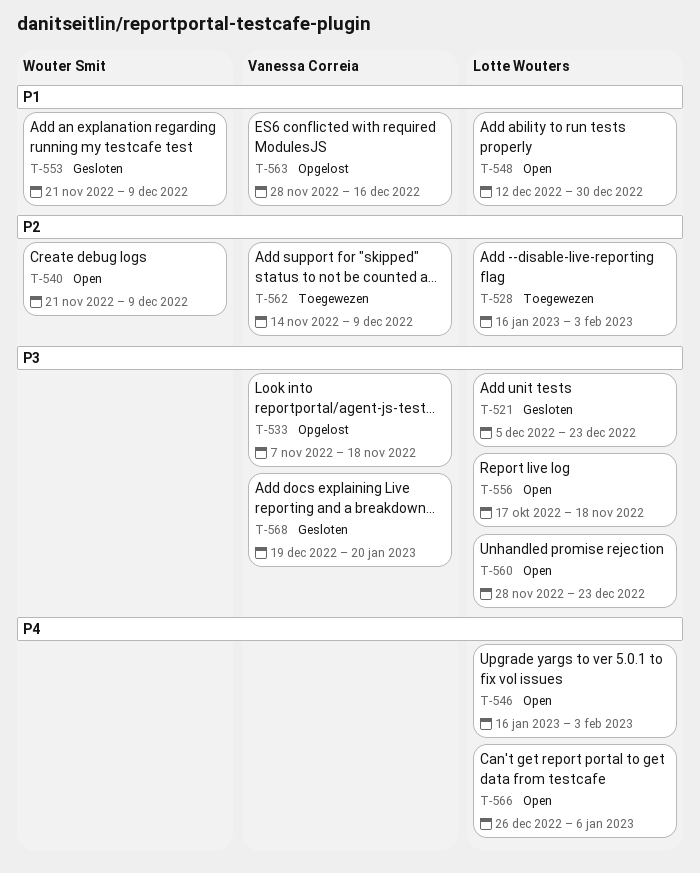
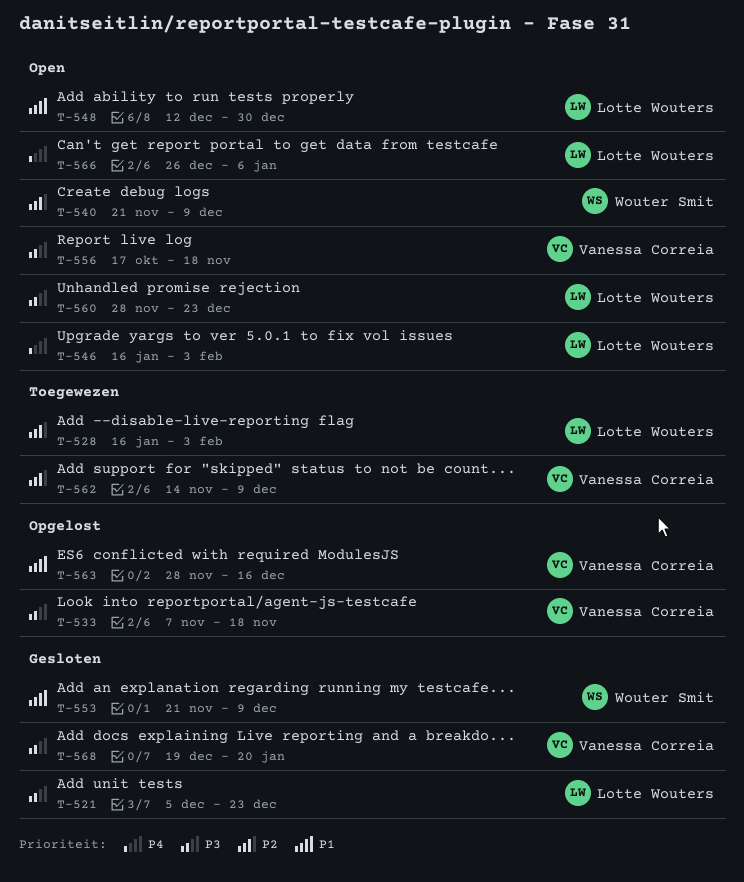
T-556, owner: Lotte Wouters -> Vanessa Correia

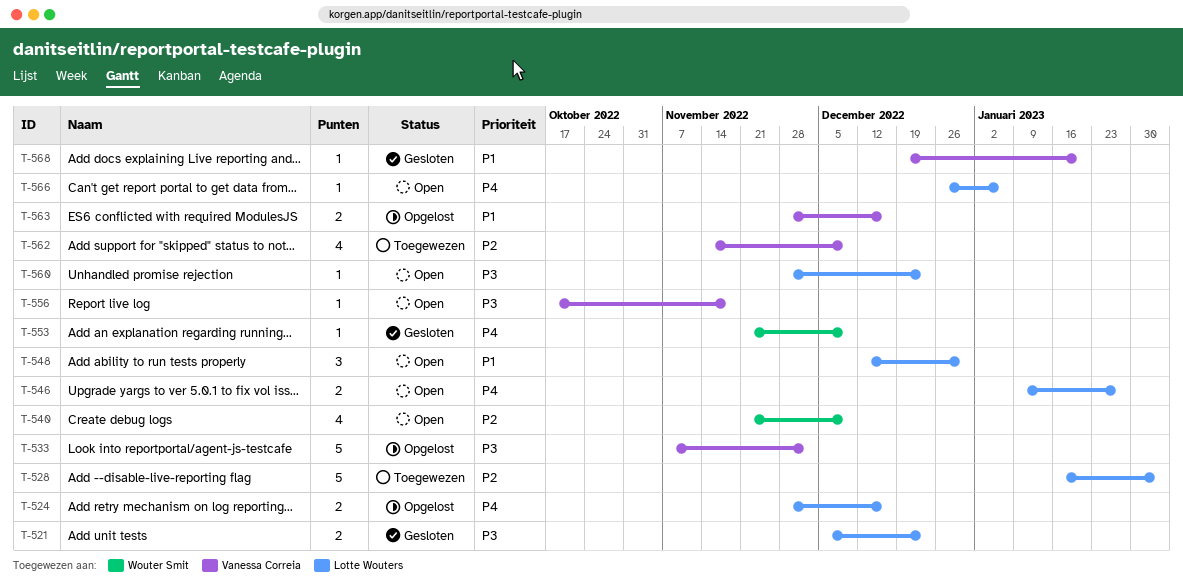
T-524: none -> present
T-533, due: Nov 18 -> Dec 2
T-546, start: Jan 16 -> Jan 9
T-546, due: Feb 3 -> Jan 27
T-553, priority: P1 -> P4
T-568, priority: P3 -> P1

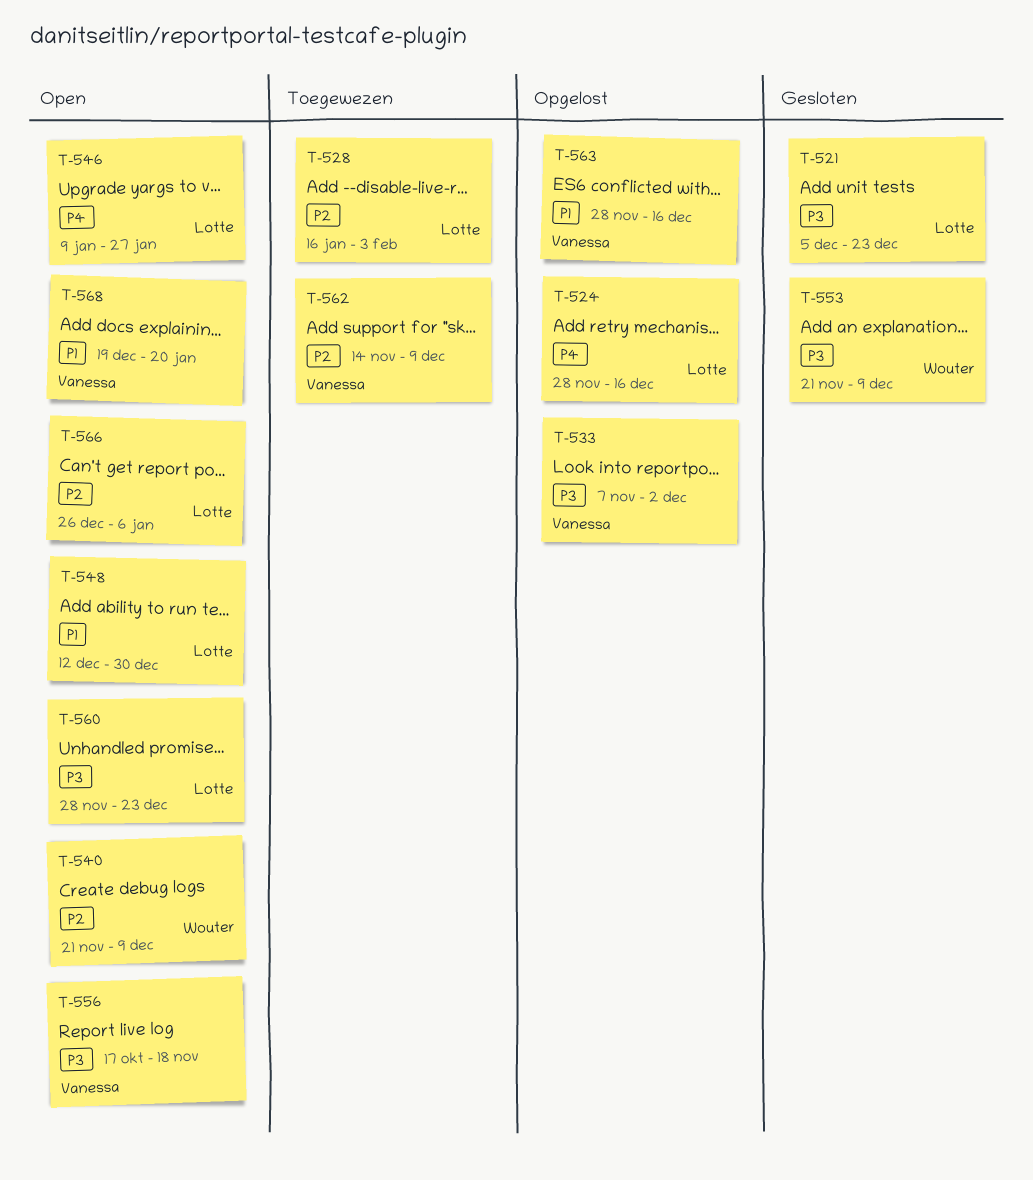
T-553, priority: P4 -> P3
T-566, priority: P4 -> P2
T-568, status: Gesloten -> Open

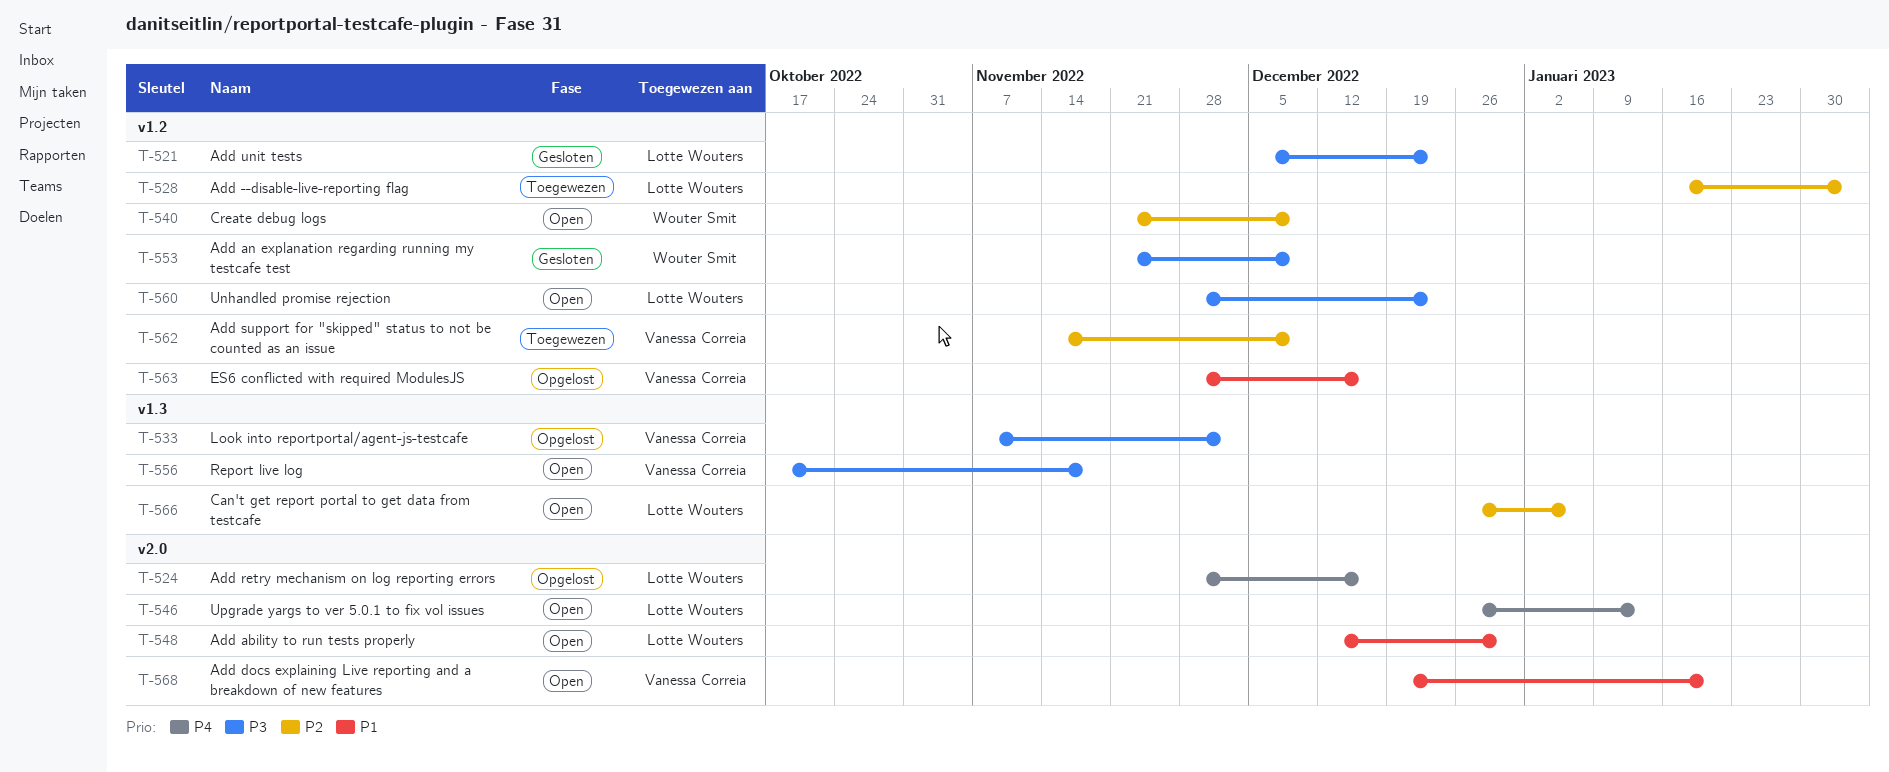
T-546, start: Jan 9 -> Dec 26
T-546, due: Jan 27 -> Jan 13

